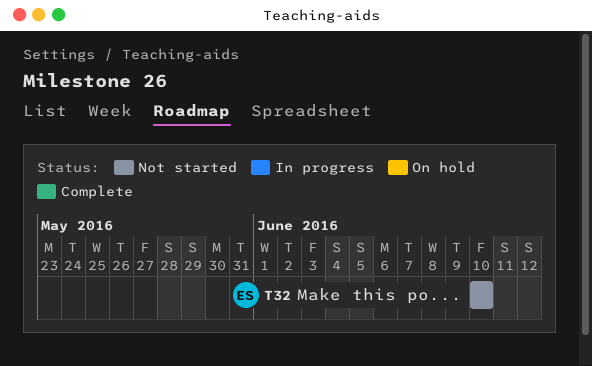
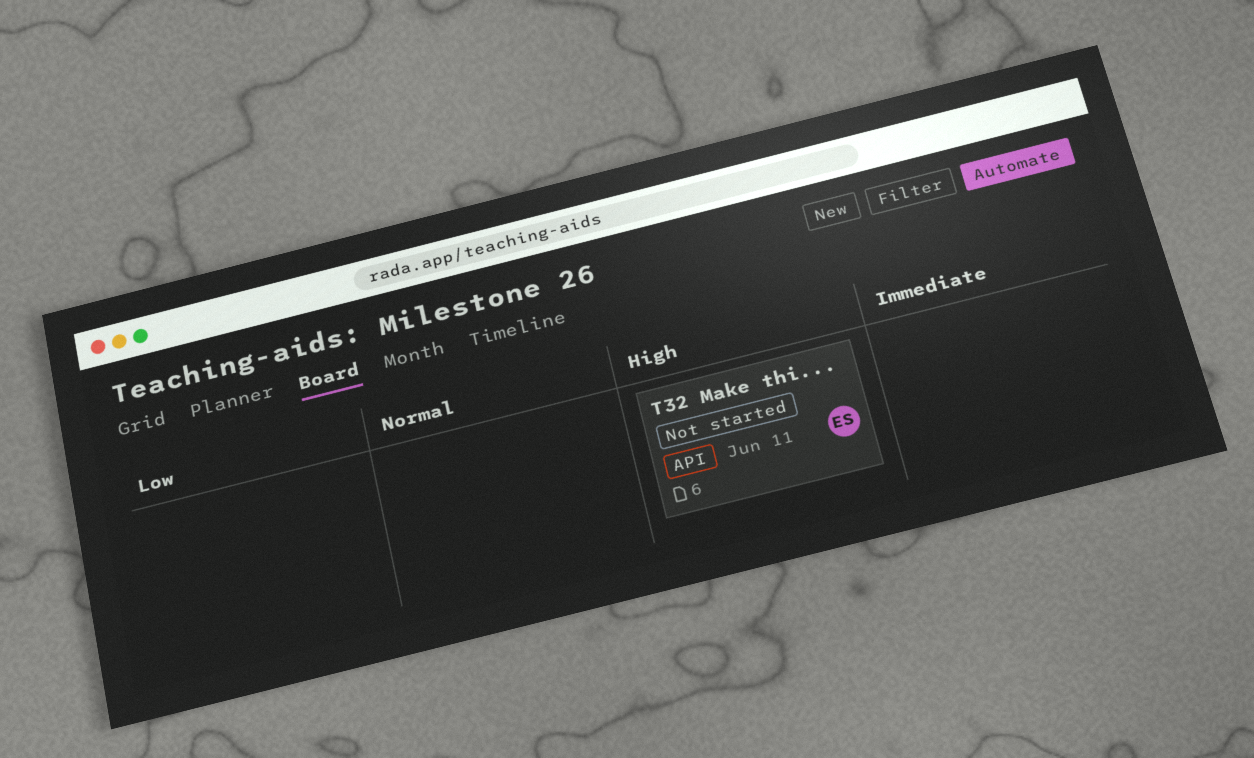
T32, due: Jun 10 -> Jun 11

